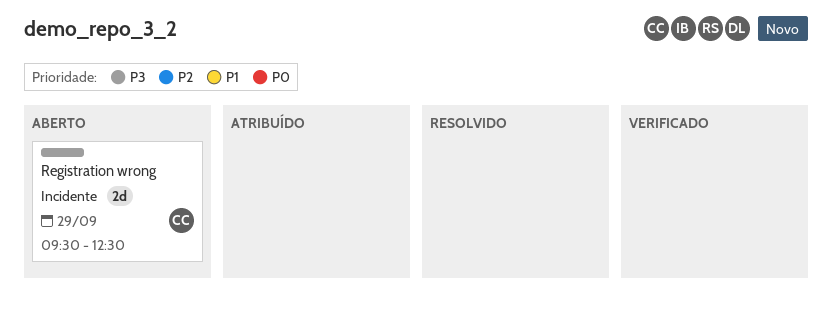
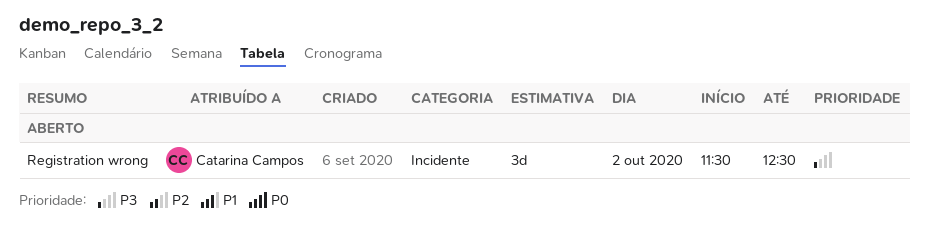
Registration wrong, estimate: 2d -> 3d
Registration wrong, day: Sep 29 -> Oct 2
Registration wrong, begins: 09:30 -> 11:30

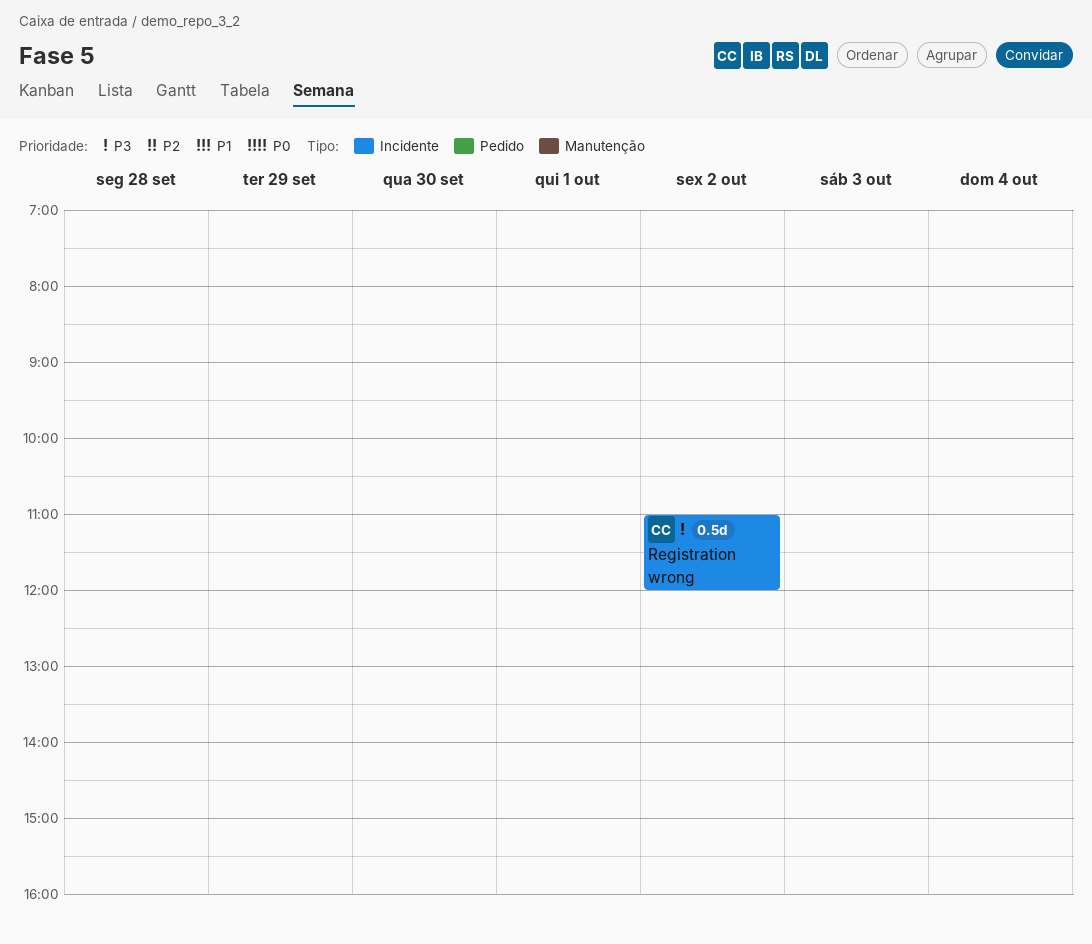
Registration wrong, estimate: 3d -> 0.5d
Registration wrong, begins: 11:30 -> 11:00
Registration wrong, ends: 12:30 -> 12:00

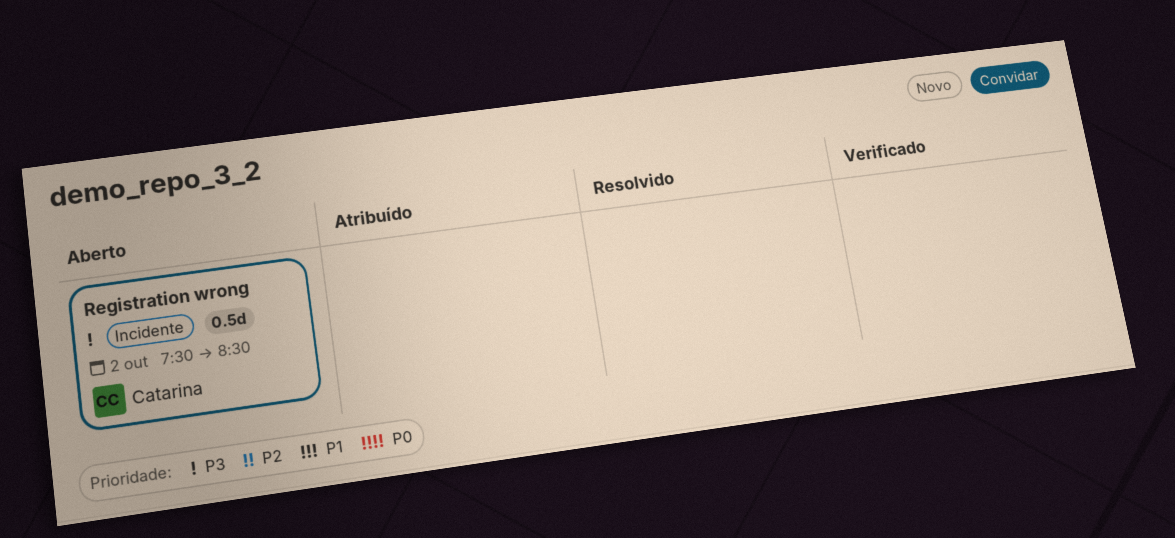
Registration wrong, begins: 11:00 -> 07:30
Registration wrong, ends: 12:00 -> 08:30

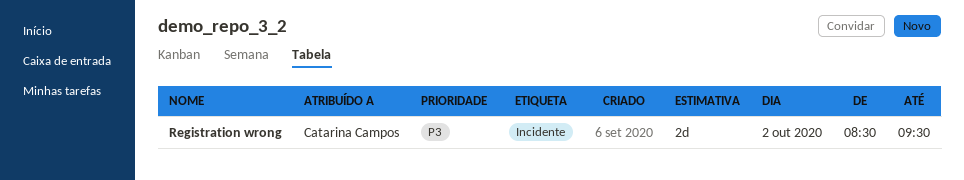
Registration wrong, estimate: 0.5d -> 2d
Registration wrong, begins: 07:30 -> 08:30
Registration wrong, ends: 08:30 -> 09:30

